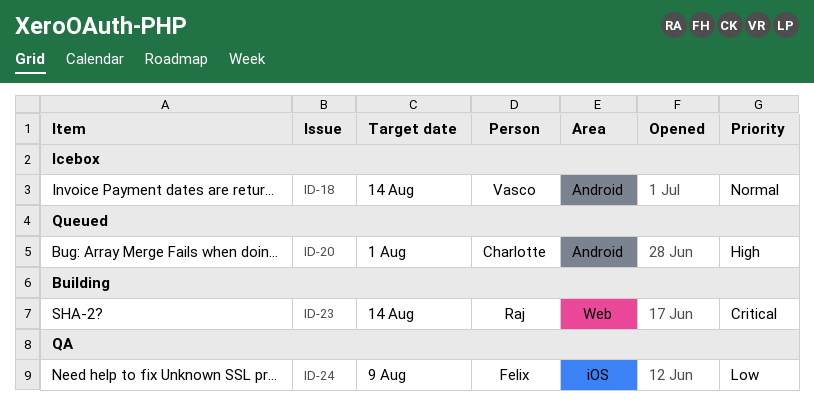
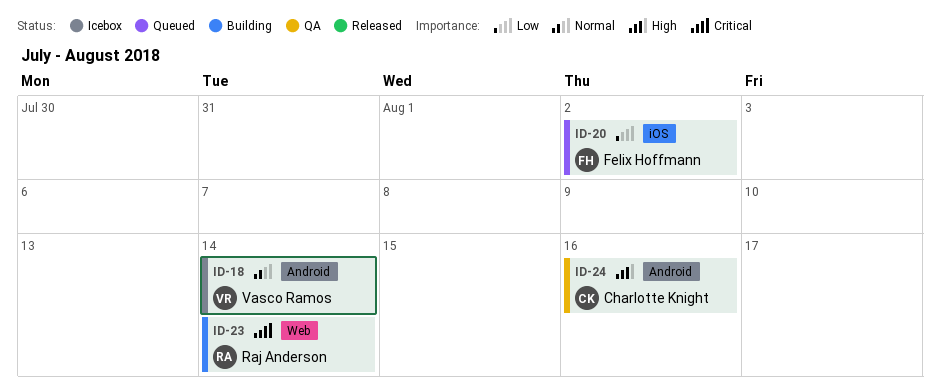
ID-20, owner: Charlotte Knight -> Felix Hoffmann
ID-20, priority: High -> Low
ID-20, label: Android -> iOS
ID-20, due: Aug 1 -> Aug 2
ID-24, owner: Felix Hoffmann -> Charlotte Knight
ID-24, priority: Low -> High
ID-24, label: iOS -> Android
ID-24, due: Aug 9 -> Aug 16

